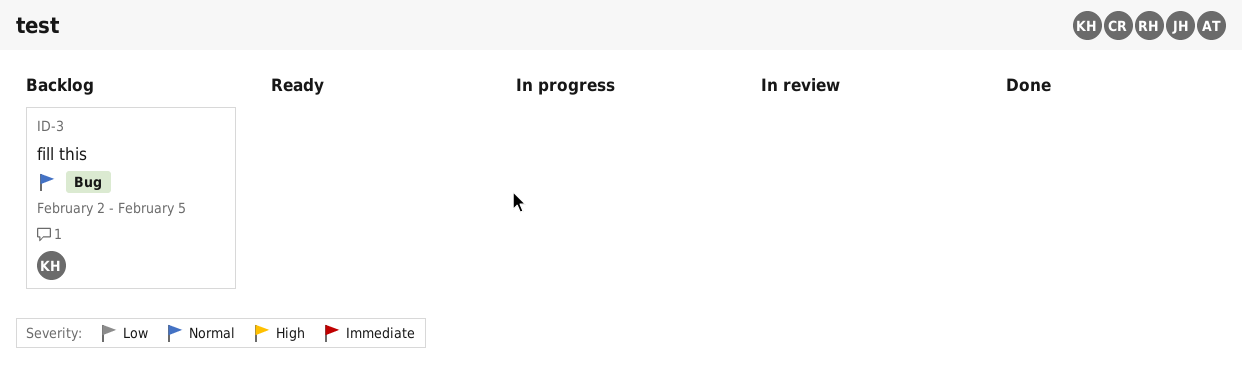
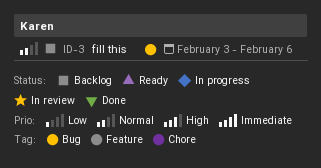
ID-3, start: Feb 2 -> Feb 3
ID-3, due: Feb 5 -> Feb 6

